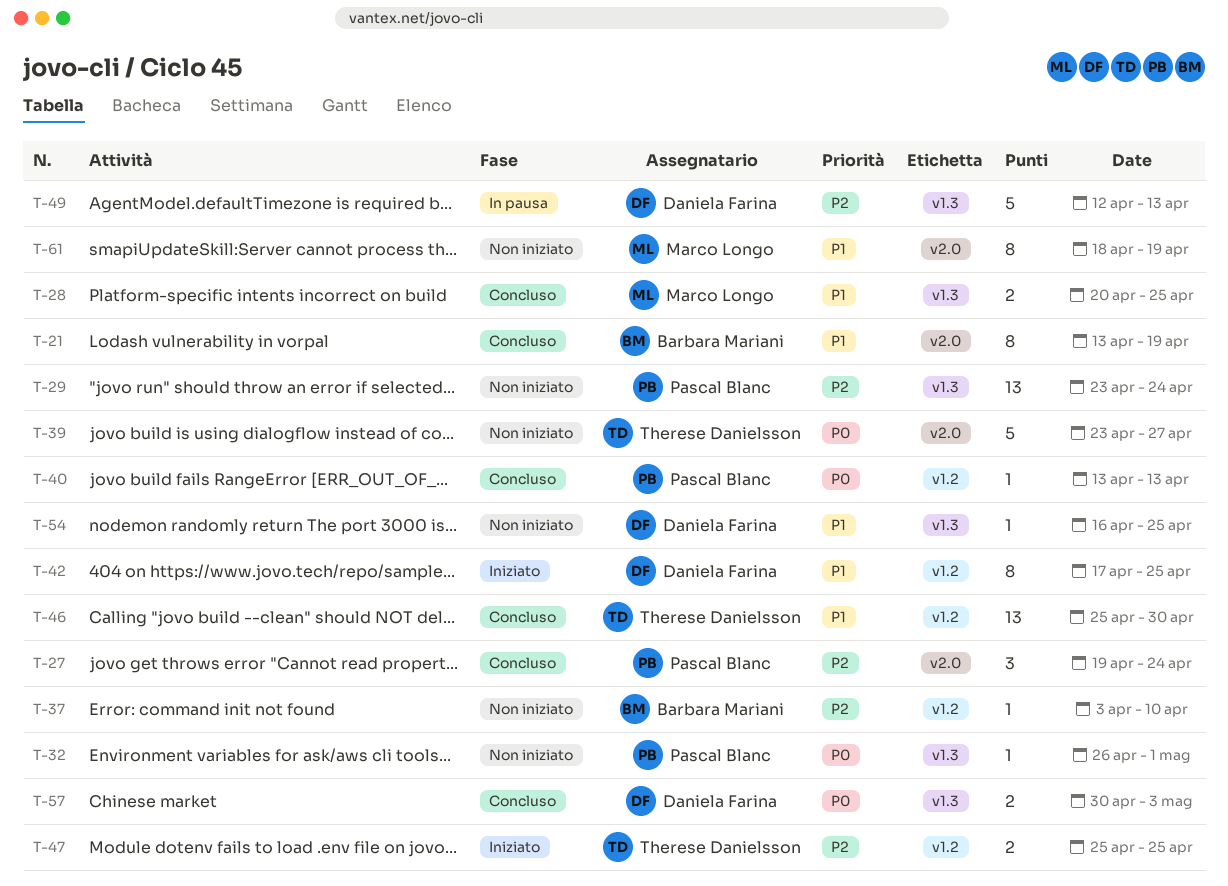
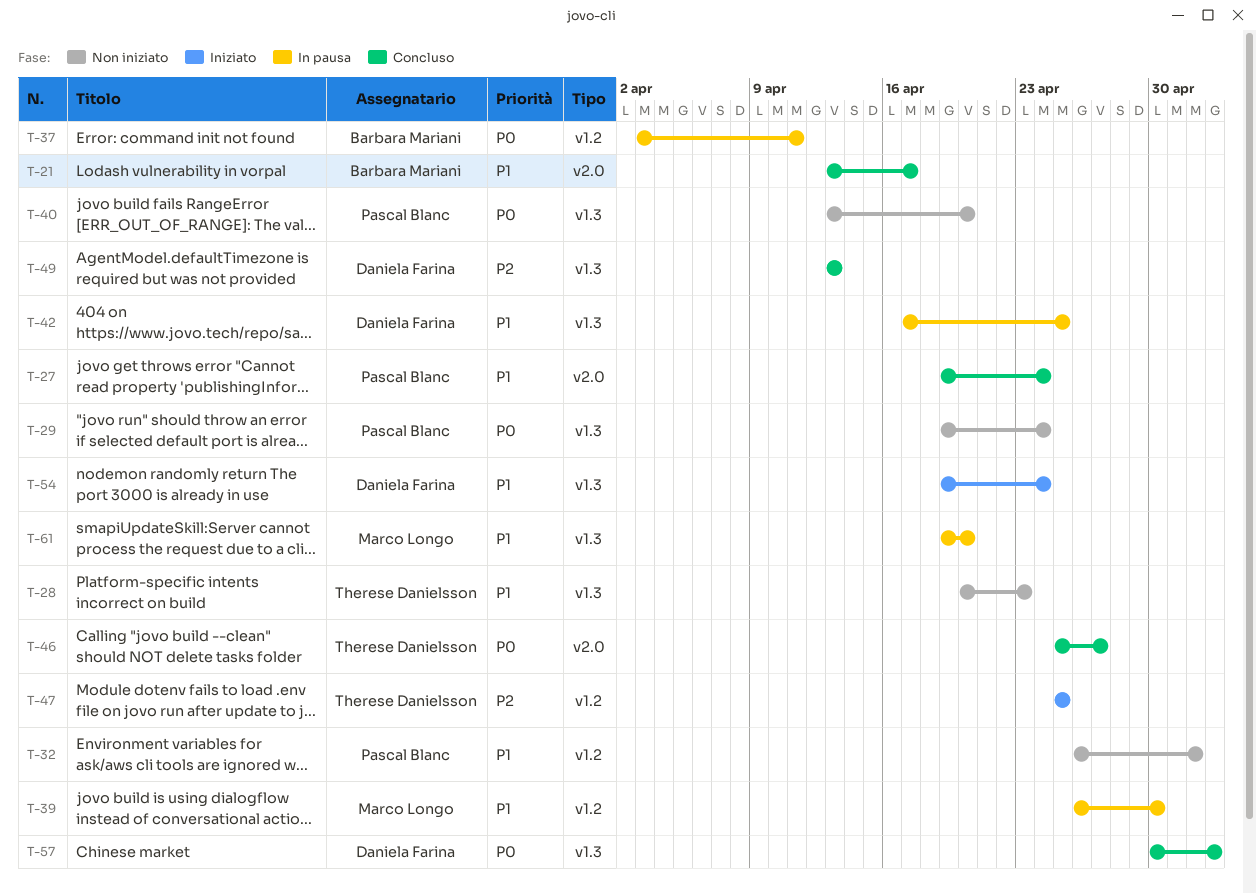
T-21, due: Apr 19 -> Apr 17
T-27, priority: P2 -> P1
T-28, status: Concluso -> Non iniziato
T-28, owner: Marco Longo -> Therese Danielsson
T-28, due: Apr 25 -> Apr 23
T-29, priority: P2 -> P0
T-29, start: Apr 23 -> Apr 19
T-32, priority: P0 -> P1
T-32, label: v1.3 -> v1.2
T-32, due: May 1 -> May 2
T-37, status: Non iniziato -> In pausa
T-37, priority: P2 -> P0
T-37, due: Apr 10 -> Apr 11
T-39, status: Non iniziato -> In pausa
T-39, owner: Therese Danielsson -> Marco Longo
T-39, priority: P0 -> P1
T-39, label: v2.0 -> v1.2
T-39, start: Apr 23 -> Apr 26
T-39, due: Apr 27 -> Apr 30
T-40, status: Concluso -> Non iniziato
T-40, label: v1.2 -> v1.3
T-40, due: Apr 13 -> Apr 20
T-42, status: Iniziato -> In pausa
T-42, label: v1.2 -> v1.3
T-46, priority: P1 -> P0
T-46, label: v1.2 -> v2.0
T-46, due: Apr 30 -> Apr 27
T-49, status: In pausa -> Concluso
T-49, start: Apr 12 -> Apr 13
T-54, status: Non iniziato -> Iniziato
T-54, start: Apr 16 -> Apr 19
T-54, due: Apr 25 -> Apr 24
T-61, status: Non iniziato -> In pausa
T-61, label: v2.0 -> v1.3
T-61, start: Apr 18 -> Apr 19
T-61, due: Apr 19 -> Apr 20

